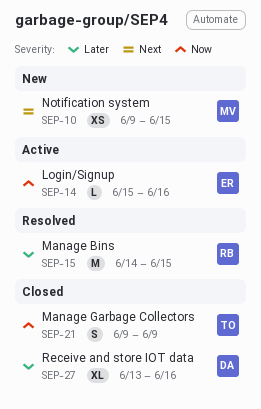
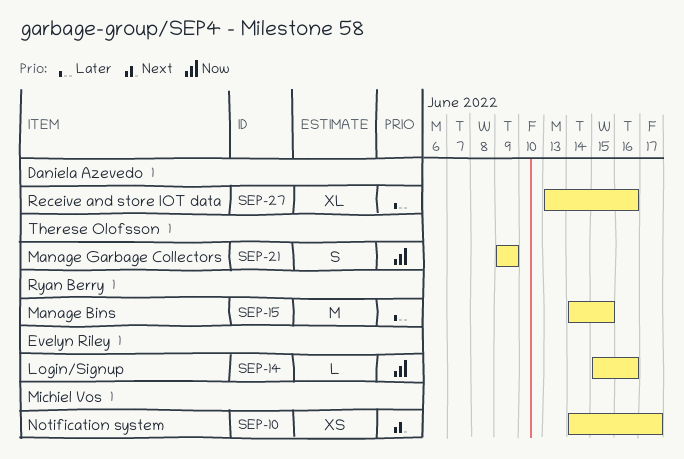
SEP-10, start: Jun 9 -> Jun 14
SEP-10, due: Jun 15 -> Jun 17

